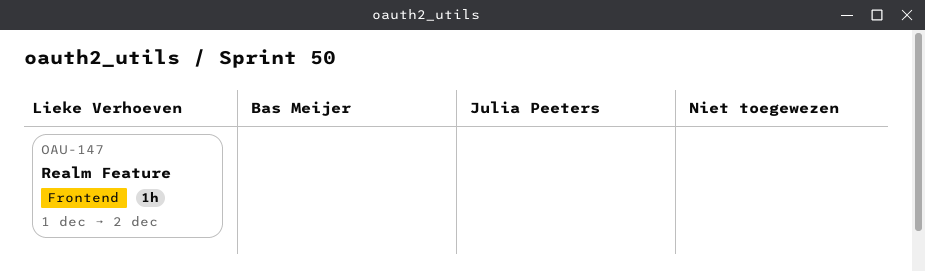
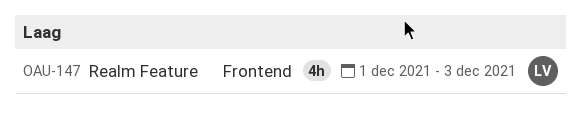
OAU-147, estimate: 1h -> 4h
OAU-147, due: Dec 2 -> Dec 3

